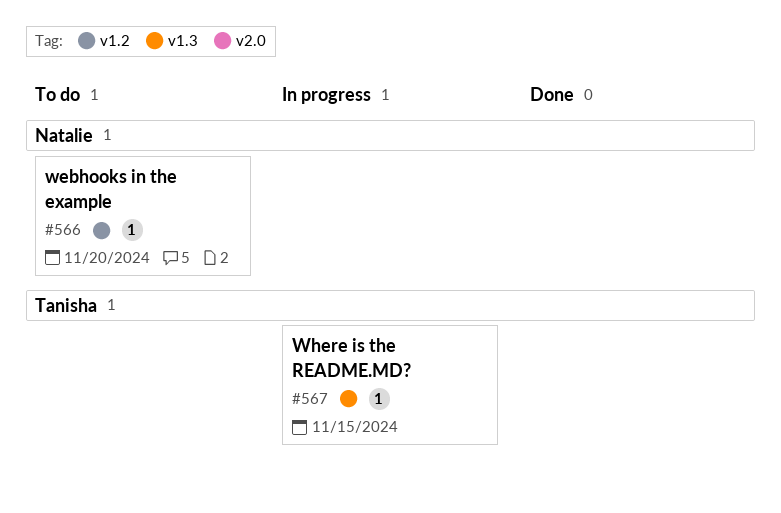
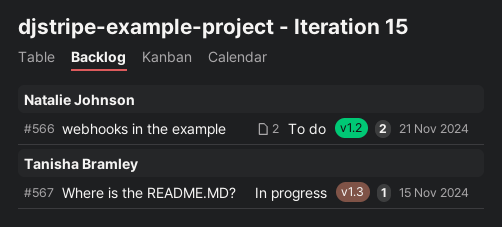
#566, estimate: 1 -> 2
#566, due: Nov 20 -> Nov 21

